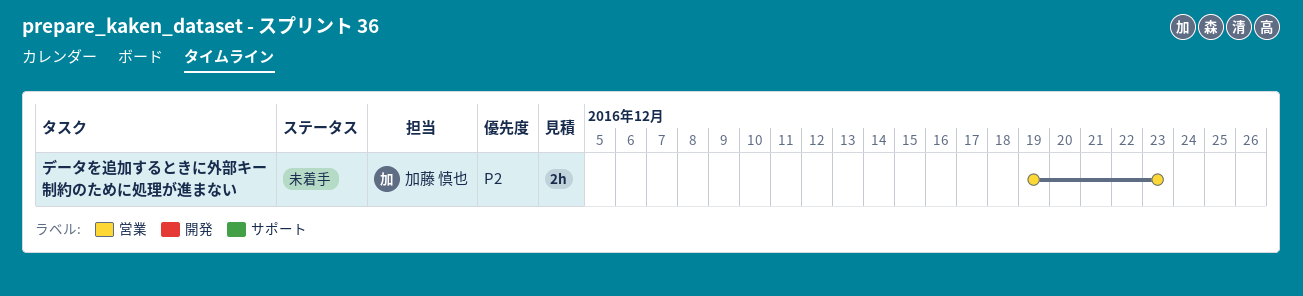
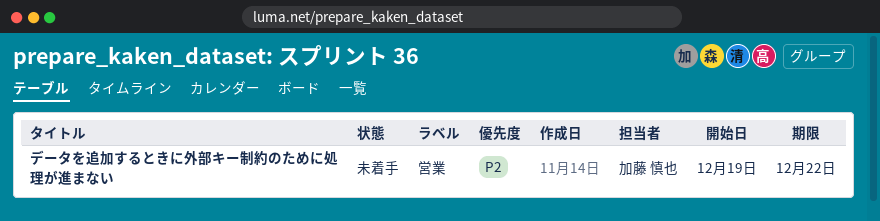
データを追加するときに外部キー制約のために処理が進まない, due: Dec 23 -> Dec 22

